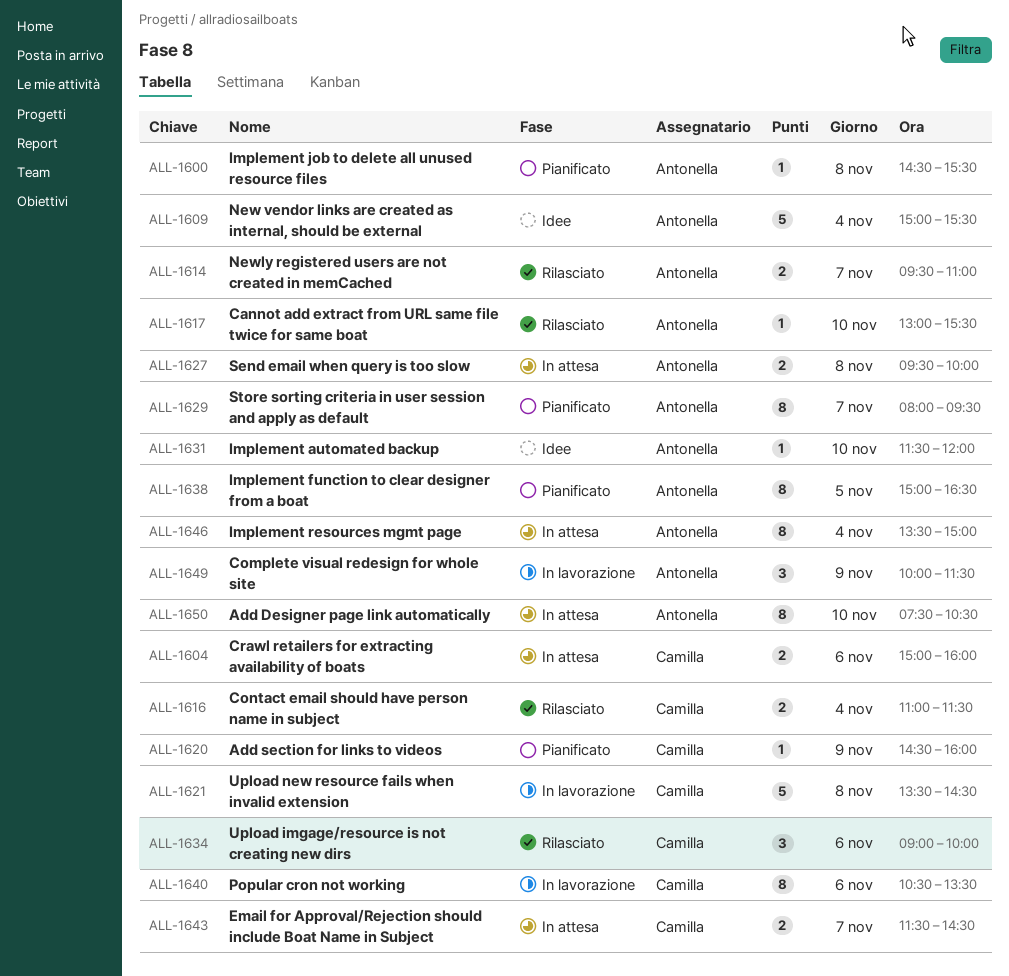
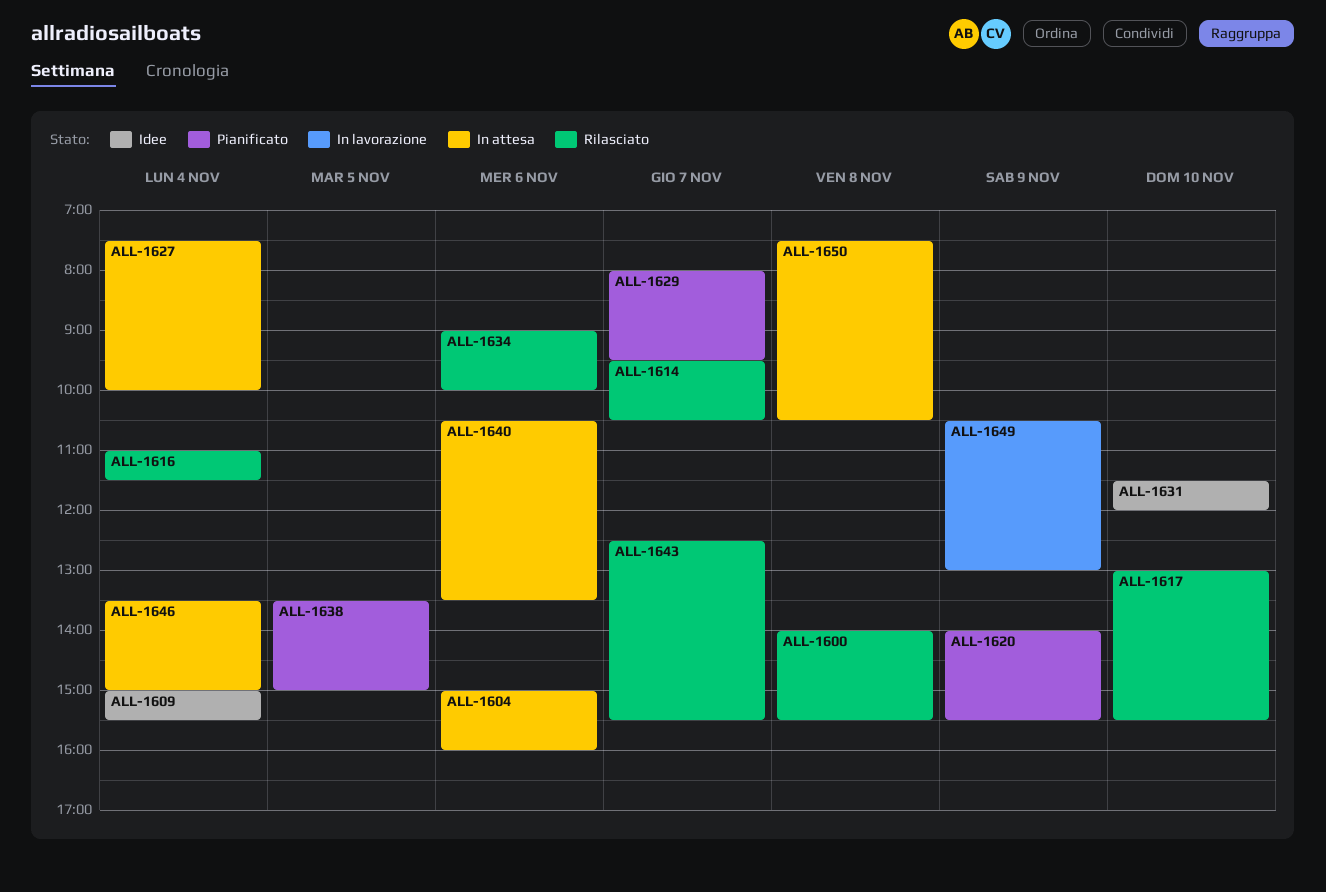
ALL-1600, status: Pianificato -> Rilasciato
ALL-1600, begins: 14:30 -> 14:00
ALL-1614, ends: 11:00 -> 10:30
ALL-1620, begins: 14:30 -> 14:00
ALL-1620, ends: 16:00 -> 15:30
ALL-1621: present -> none
ALL-1627, day: Nov 8 -> Nov 4
ALL-1627, begins: 09:30 -> 07:30
ALL-1638, begins: 15:00 -> 13:30
ALL-1638, ends: 16:30 -> 15:00
ALL-1640, status: In lavorazione -> In attesa
ALL-1643, status: In attesa -> Rilasciato
ALL-1643, begins: 11:30 -> 12:30
ALL-1643, ends: 14:30 -> 15:30
ALL-1649, begins: 10:00 -> 10:30
ALL-1649, ends: 11:30 -> 13:00
ALL-1650, day: Nov 10 -> Nov 8

